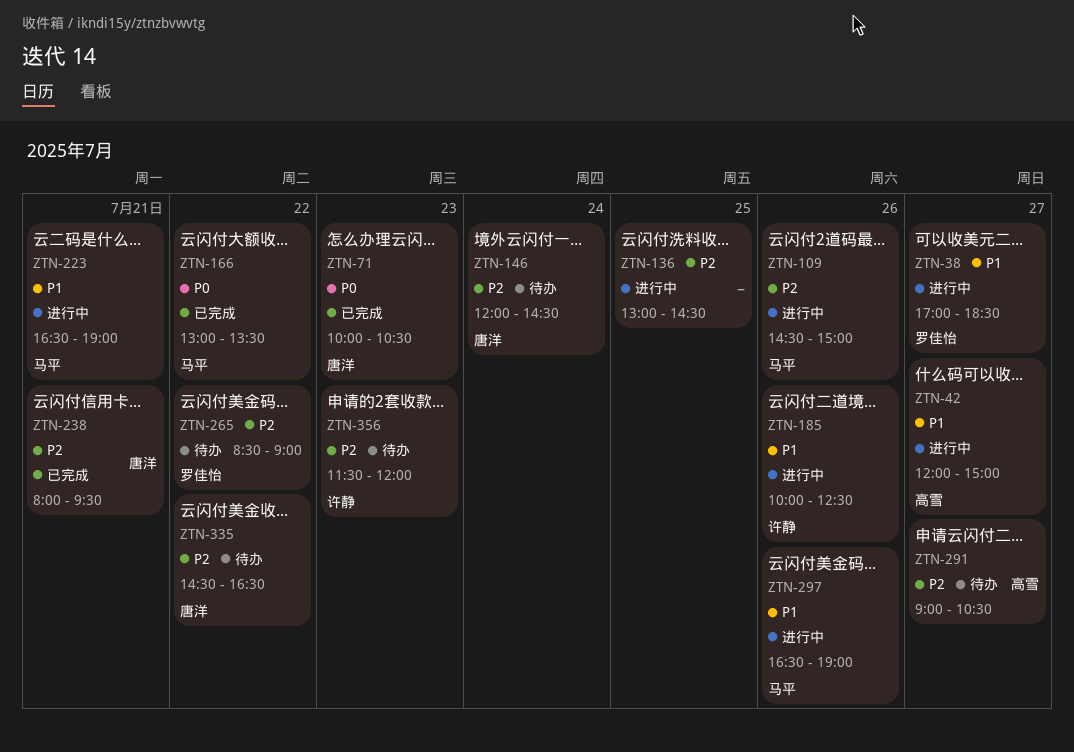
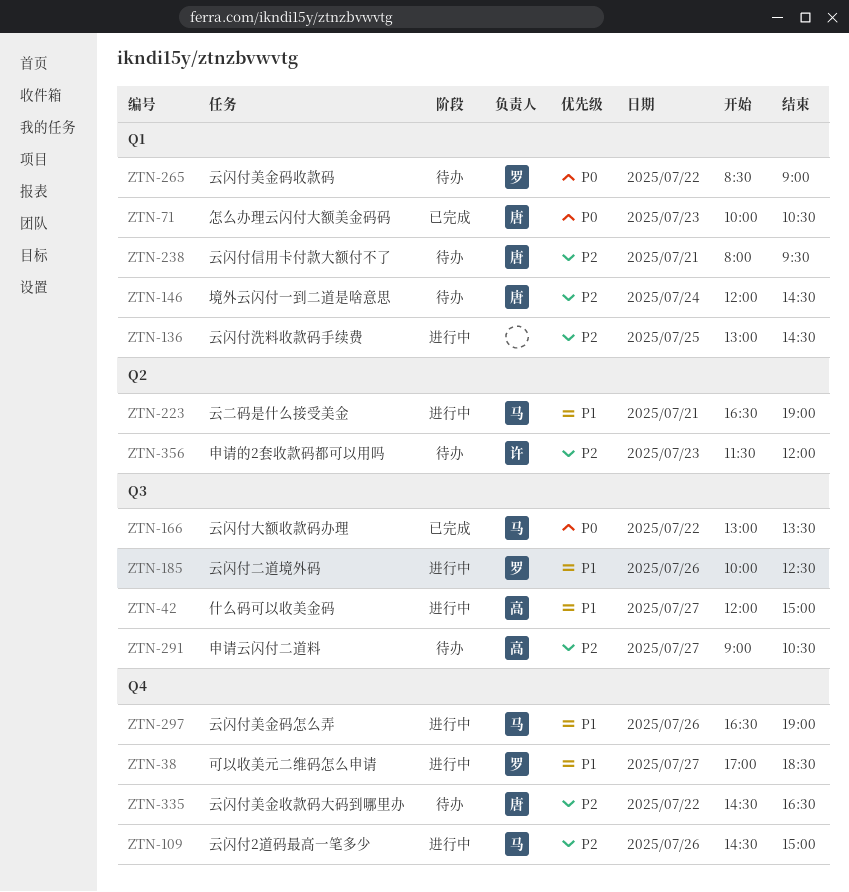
ZTN-185, owner: 许静 -> 罗佳怡
ZTN-238, status: 已完成 -> 待办
ZTN-265, priority: P2 -> P0

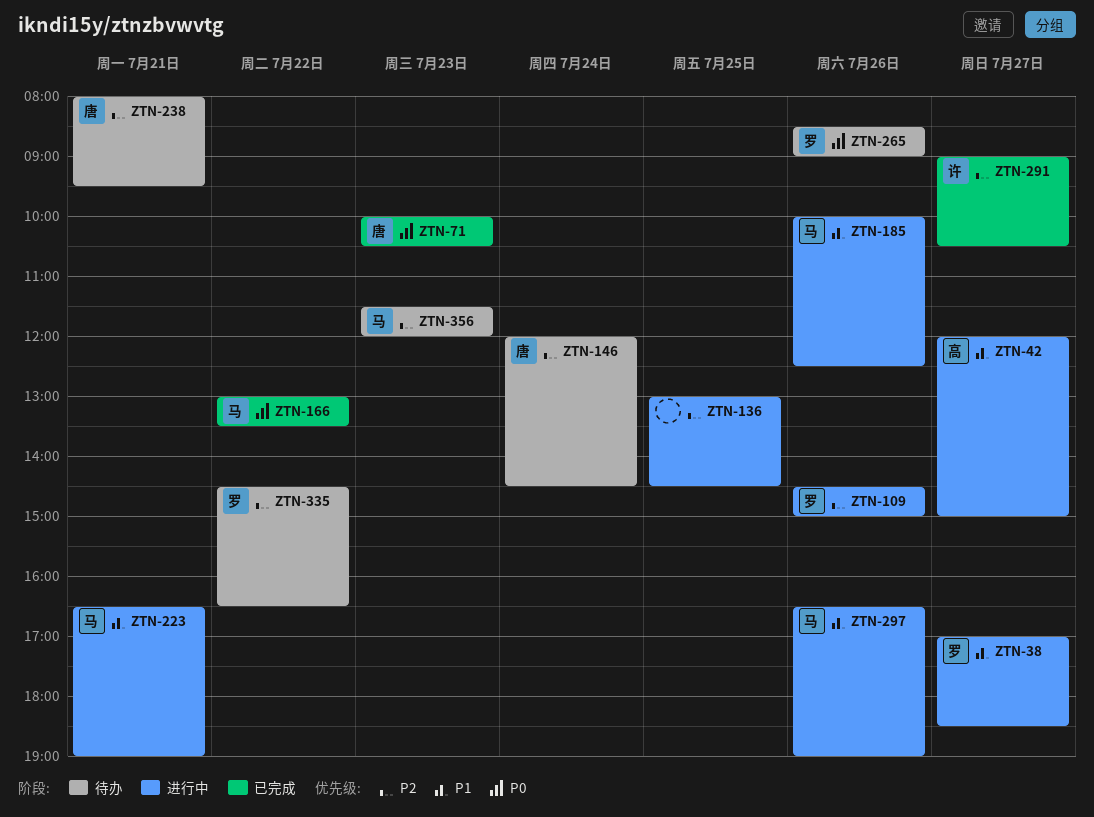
ZTN-109, owner: 马 -> 罗
ZTN-185, owner: 罗 -> 马
ZTN-265, day: Jul 22 -> Jul 26
ZTN-291, status: 待办 -> 已完成
ZTN-291, owner: 高 -> 许
ZTN-335, owner: 唐 -> 罗
ZTN-356, owner: 许 -> 马

